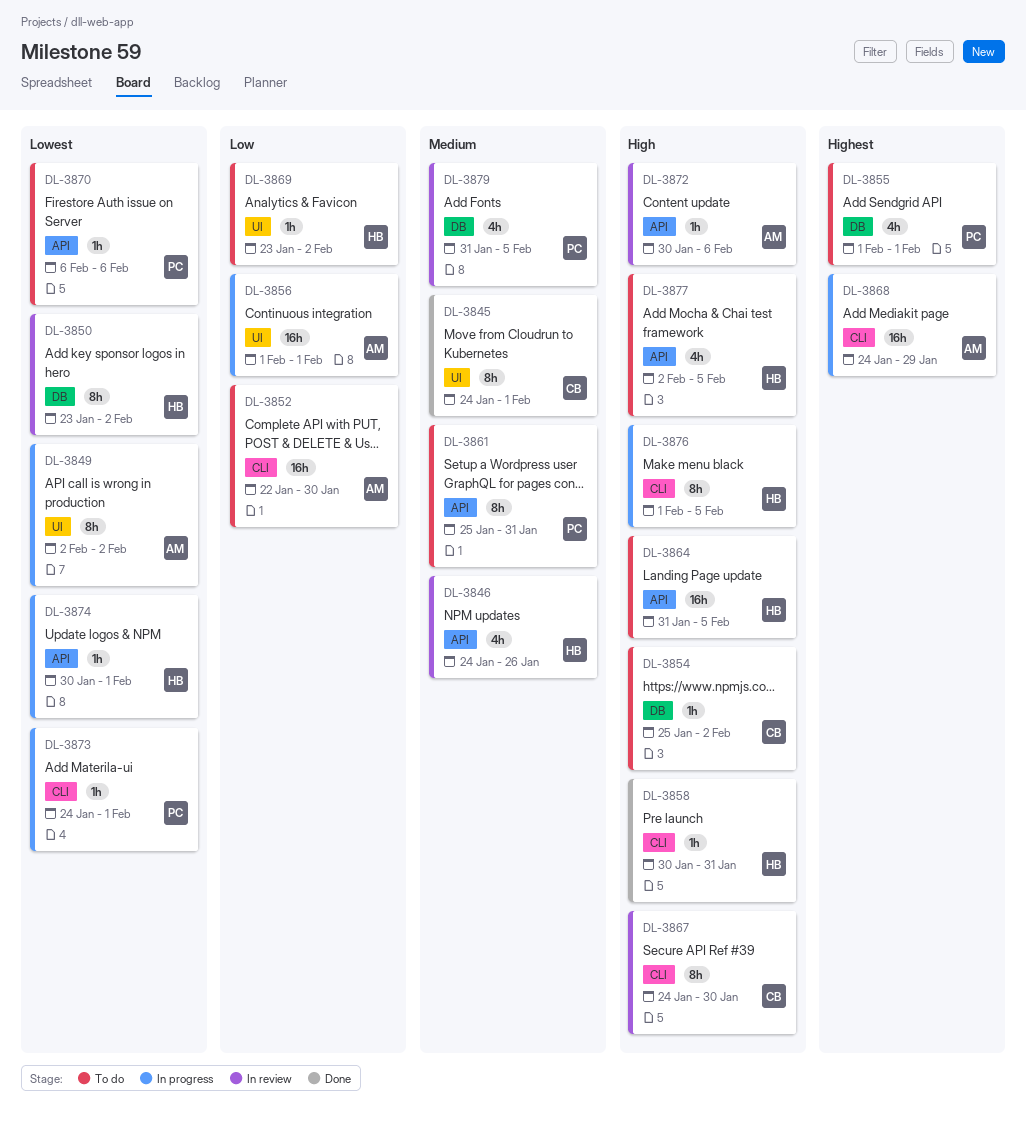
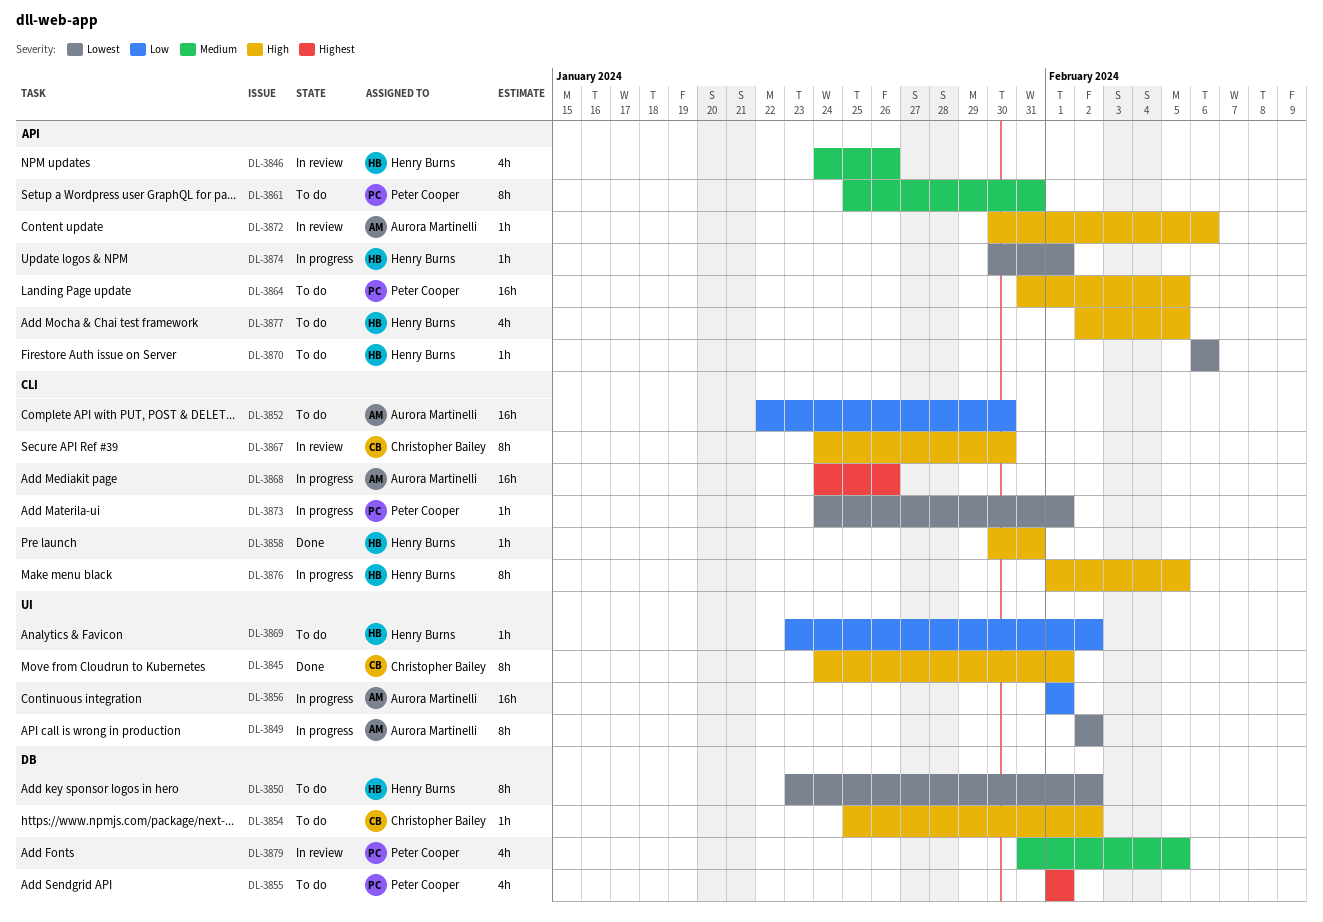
DL-3845, priority: Medium -> High
DL-3850, status: In review -> To do
DL-3864, owner: Henry Burns -> Peter Cooper
DL-3868, due: Jan 29 -> Jan 26
DL-3870, owner: Peter Cooper -> Henry Burns

